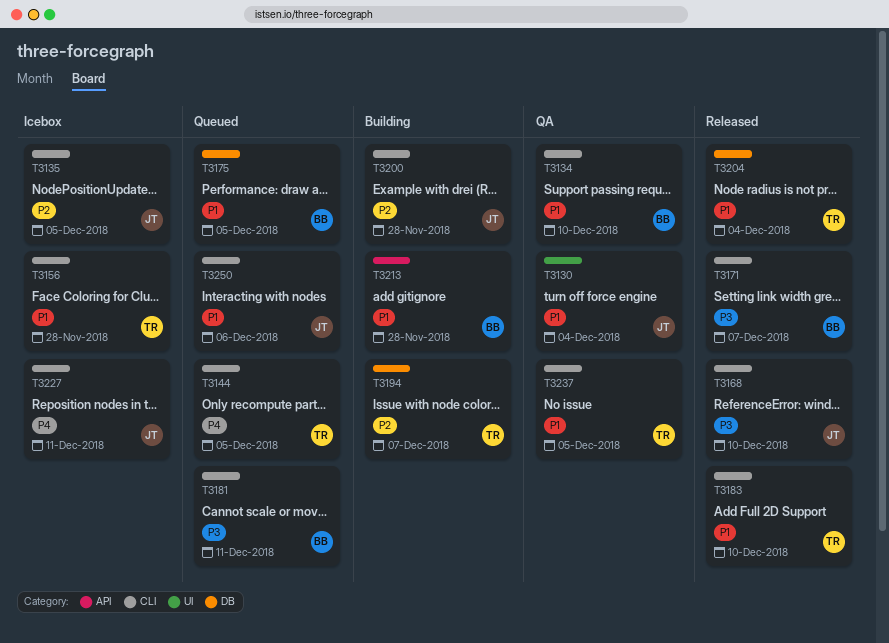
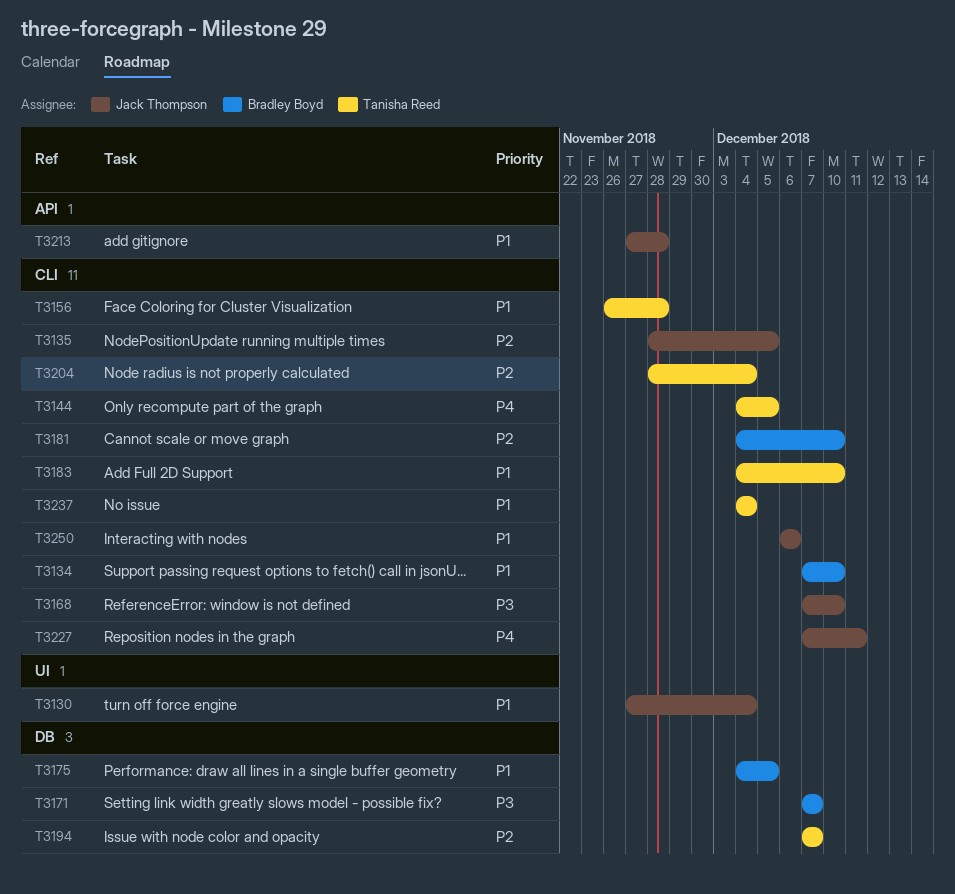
T3171, label: CLI -> DB
T3181, priority: P3 -> P2
T3181, due: Dec 11 -> Dec 10
T3200: present -> none
T3204, priority: P1 -> P2
T3204, label: DB -> CLI
T3213, owner: Bradley Boyd -> Jack Thompson
T3237, due: Dec 5 -> Dec 4

